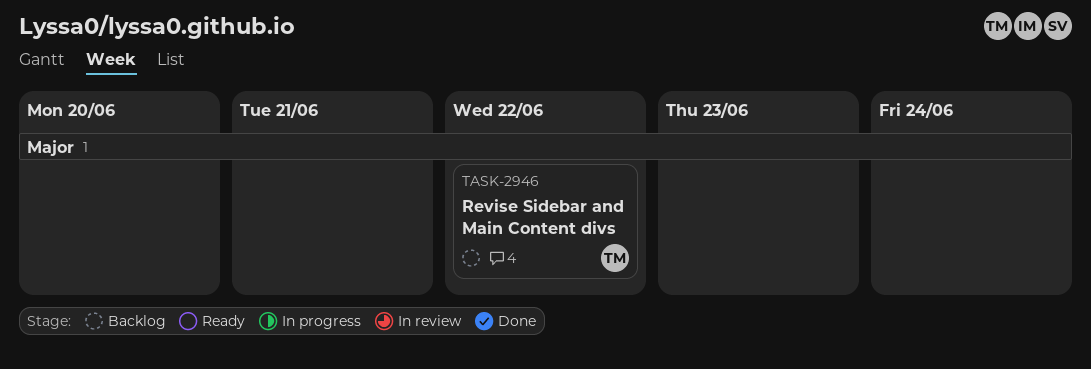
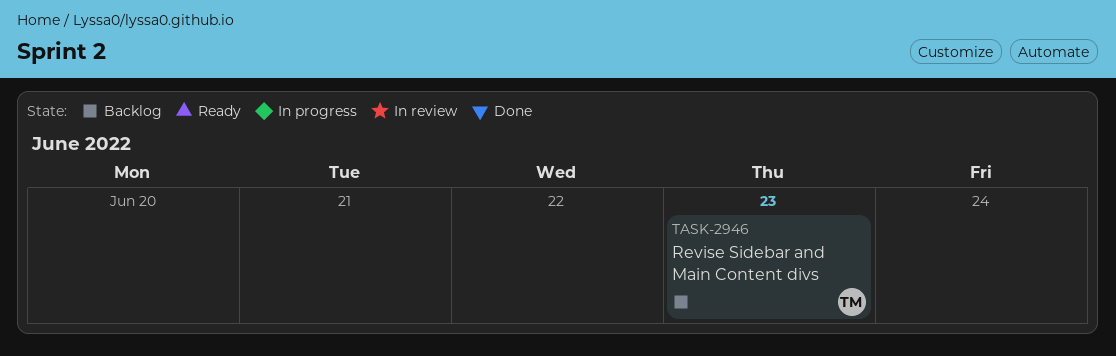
TASK-2946, due: Jun 22 -> Jun 23

